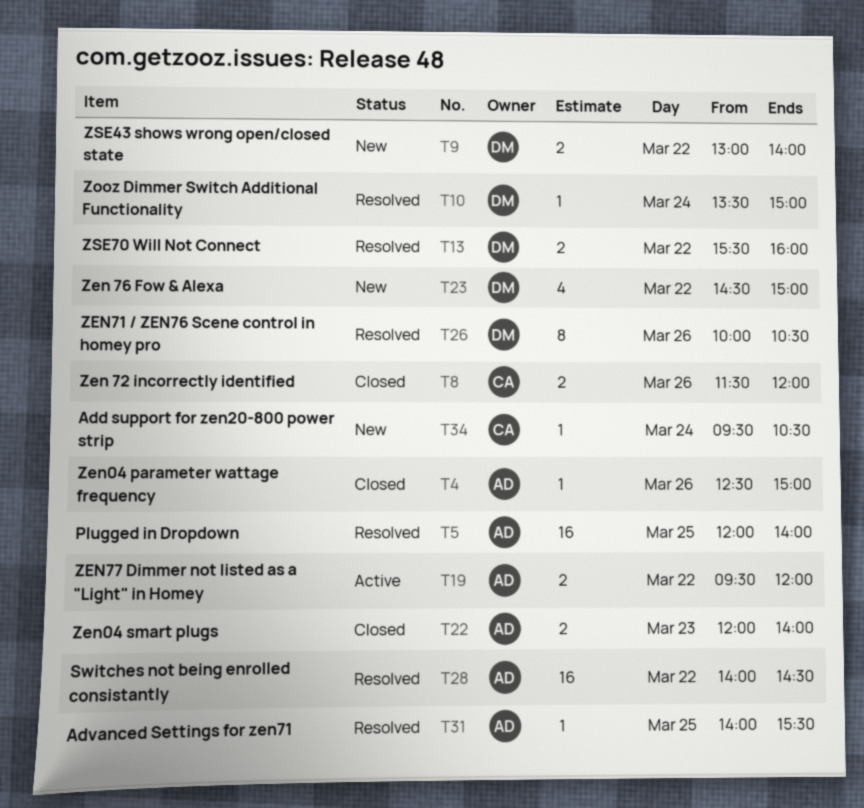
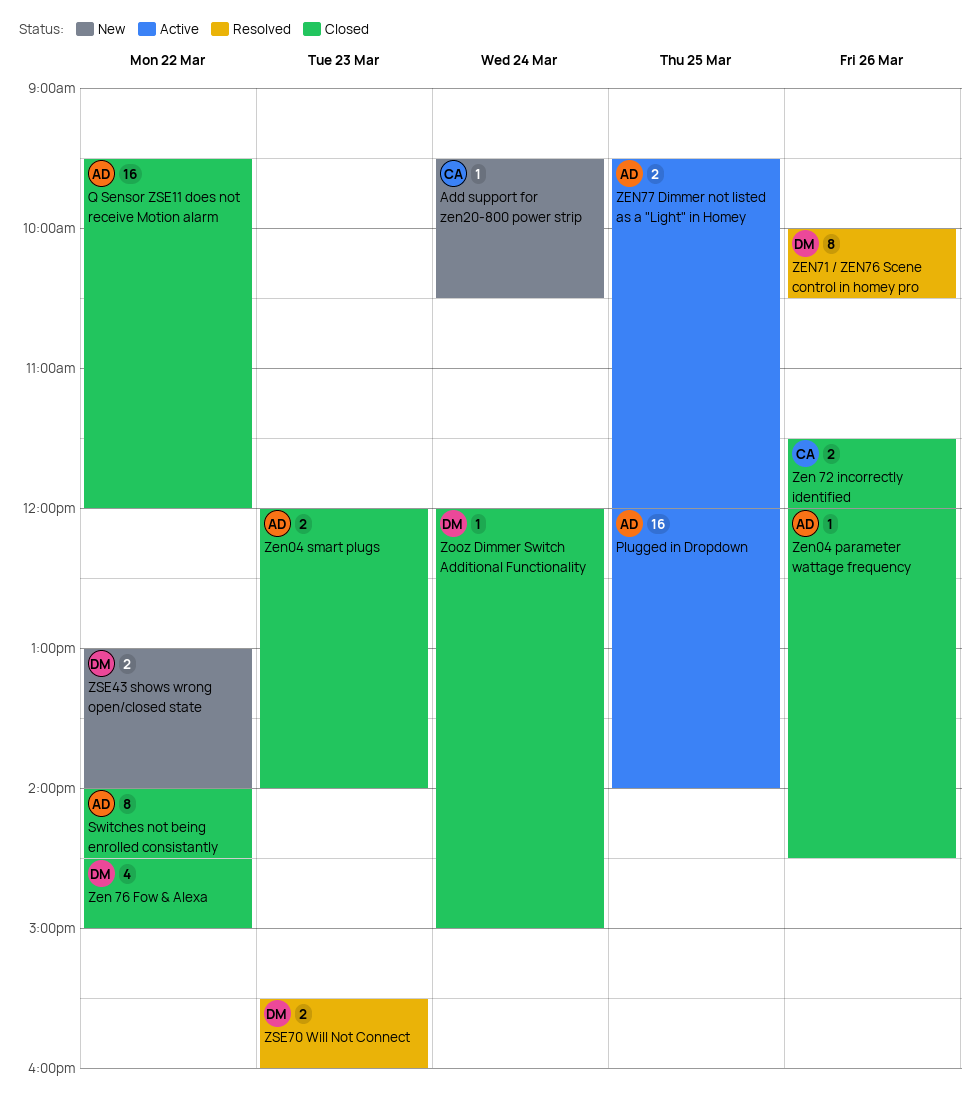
Advanced Settings for zen71: present -> none
Plugged in Dropdown, status: Resolved -> Active
Q Sensor ZSE11 does not receive Motion alarm: none -> present
Switches not being enrolled consistantly, status: Resolved -> Closed
Switches not being enrolled consistantly, estimate: 16 -> 8
Zen 76 Fow & Alexa, status: New -> Closed
Zen04 parameter wattage frequency, begins: 12:30 -> 12:00
Zen04 parameter wattage frequency, ends: 15:00 -> 14:30
ZEN77 Dimmer not listed as a "Light" in Homey, day: Mar 22 -> Mar 25
Zooz Dimmer Switch Additional Functionality, status: Resolved -> Closed
Zooz Dimmer Switch Additional Functionality, begins: 13:30 -> 12:00
ZSE70 Will Not Connect, day: Mar 22 -> Mar 23

